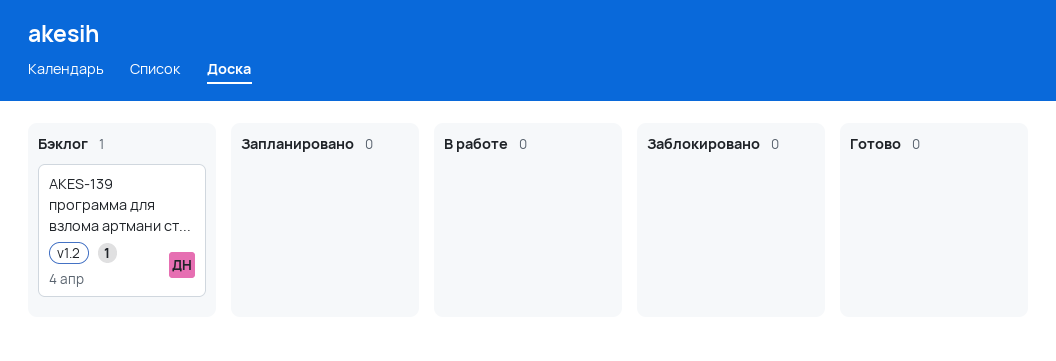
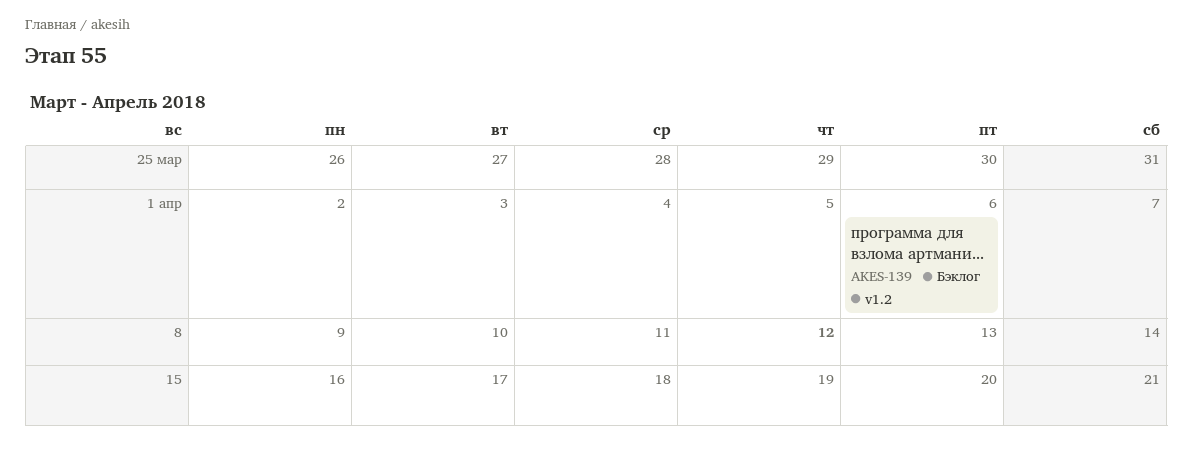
AKES-139, due: Apr 4 -> Apr 6

